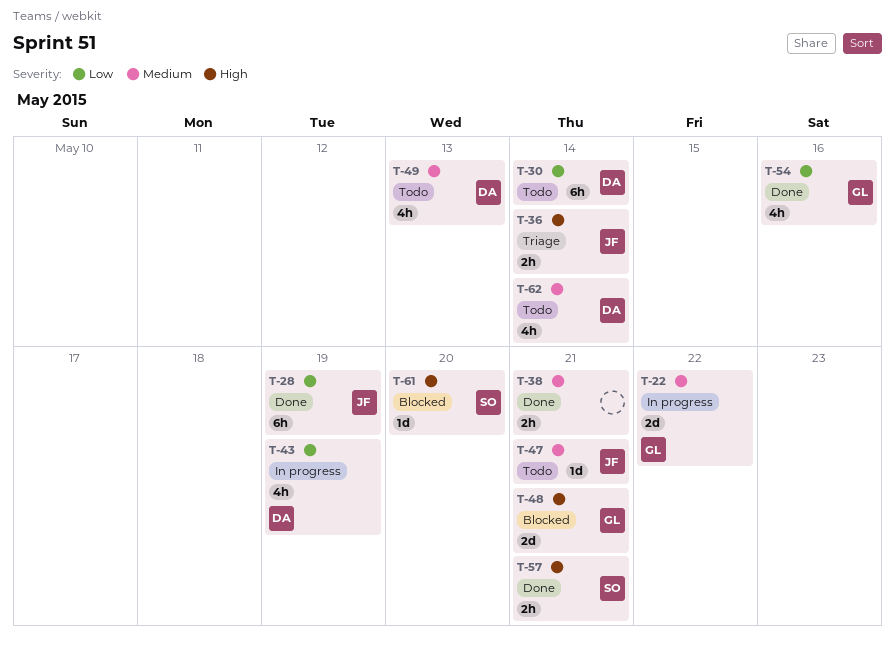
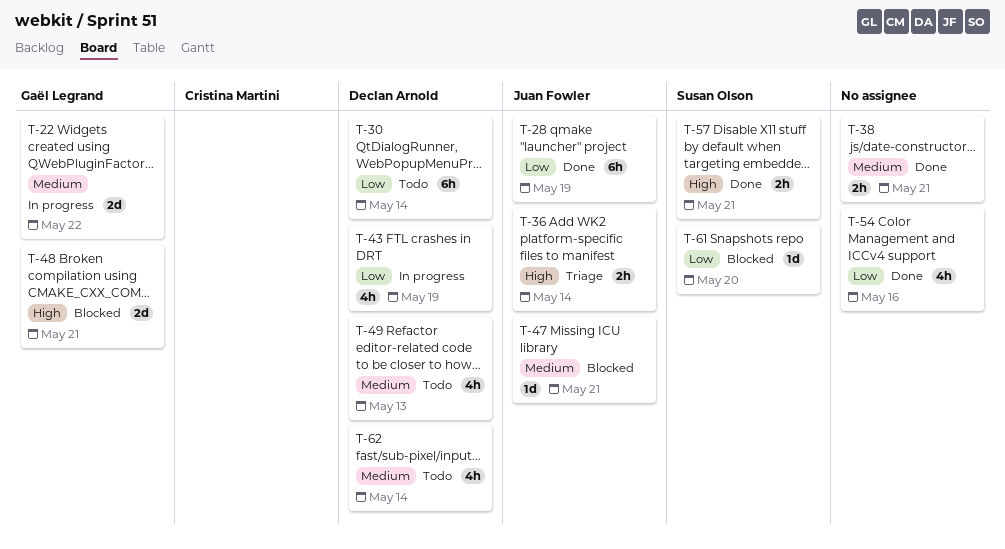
T-47, status: Todo -> Blocked
T-54, owner: Gaël Legrand -> none
T-61, priority: High -> Low

